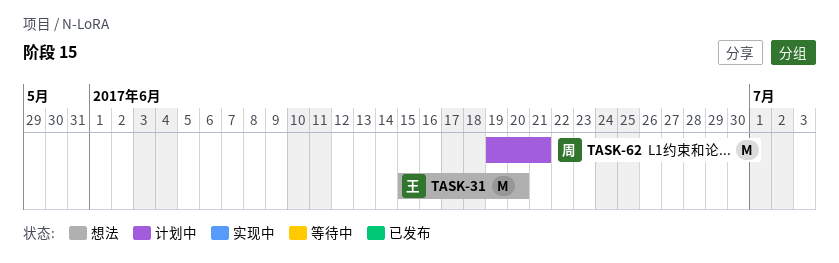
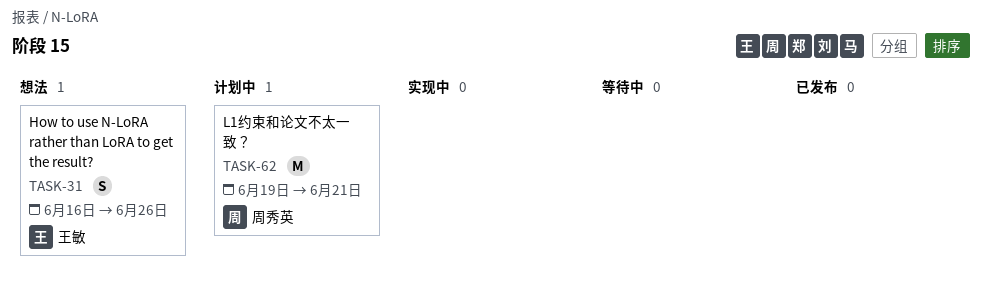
TASK-31, estimate: M -> S
TASK-31, start: Jun 15 -> Jun 16
TASK-31, due: Jun 20 -> Jun 26

